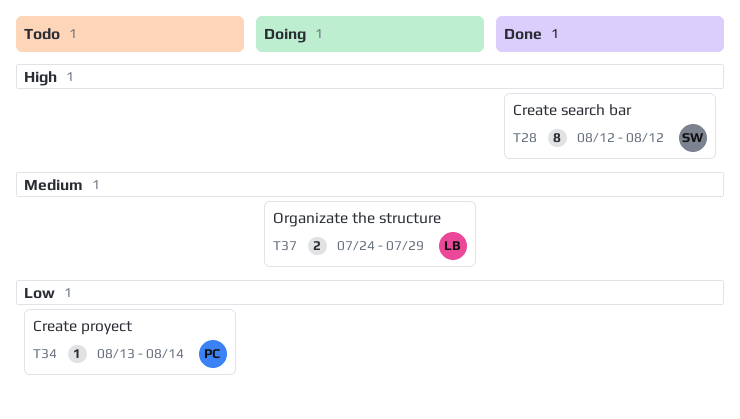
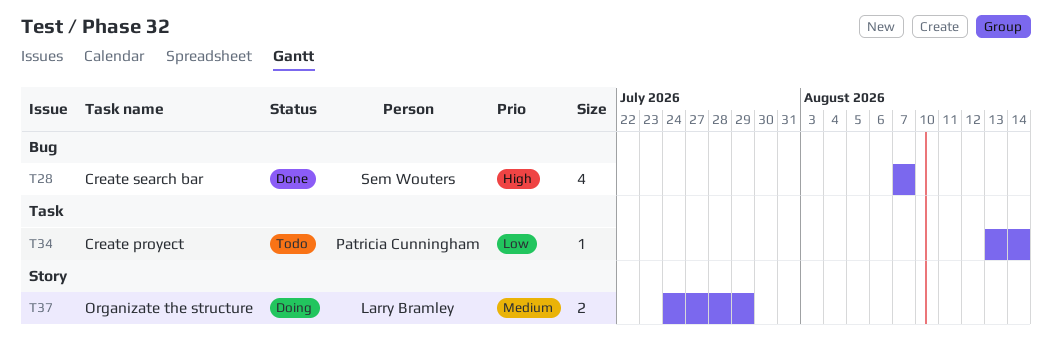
T28, estimate: 8 -> 4
T28, start: Aug 12 -> Aug 7
T28, due: Aug 12 -> Aug 7

